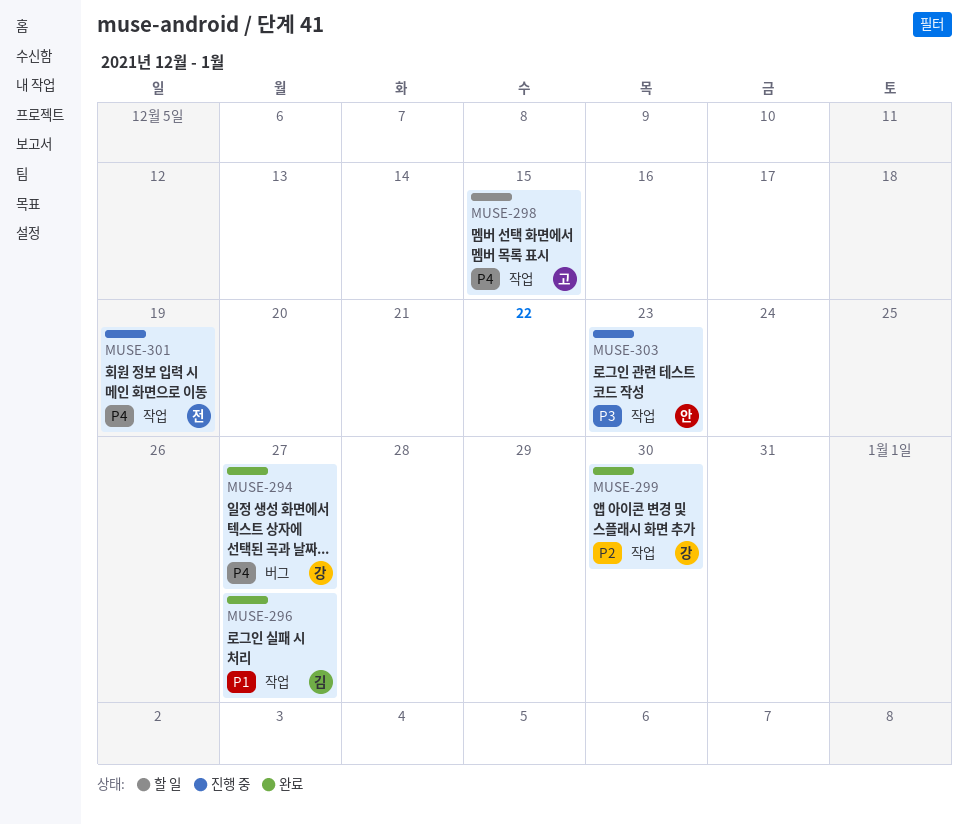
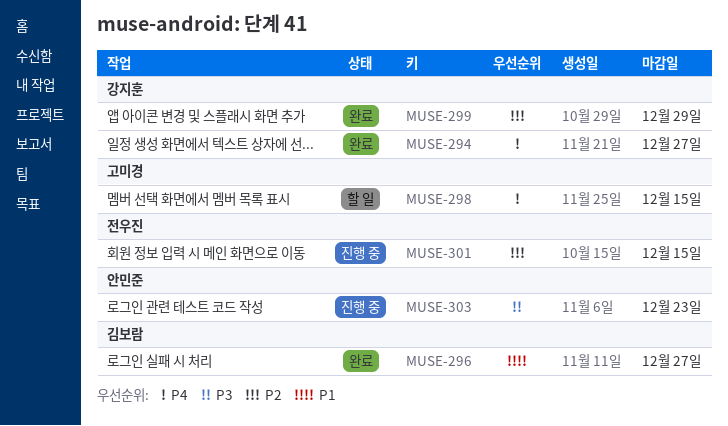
MUSE-299, due: Dec 30 -> Dec 29
MUSE-301, priority: P4 -> P2
MUSE-301, due: Dec 19 -> Dec 15

